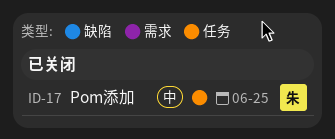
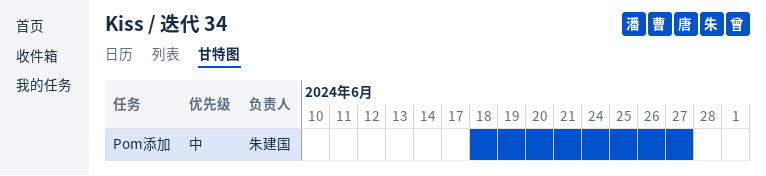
Pom添加, due: Jun 25 -> Jun 27

